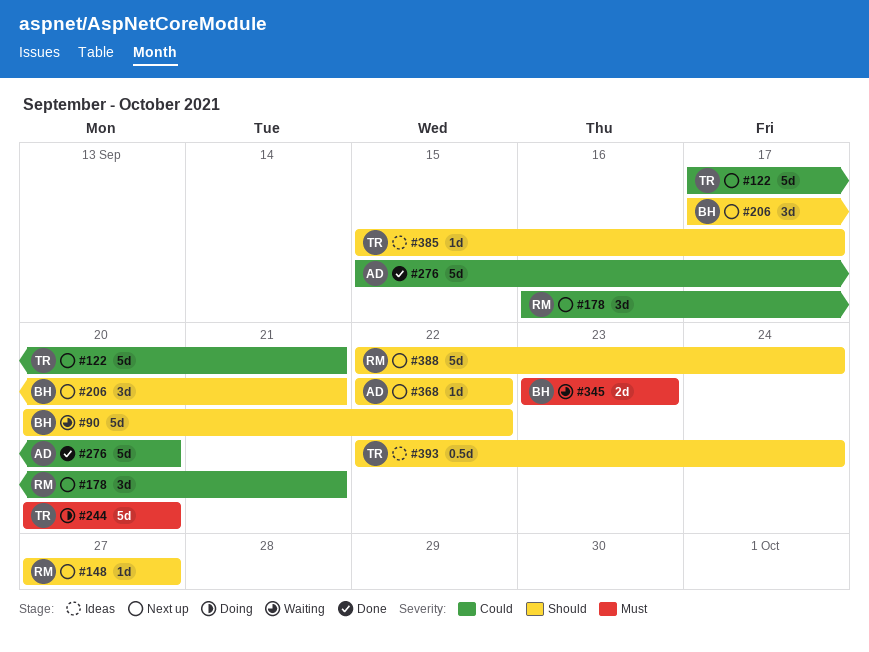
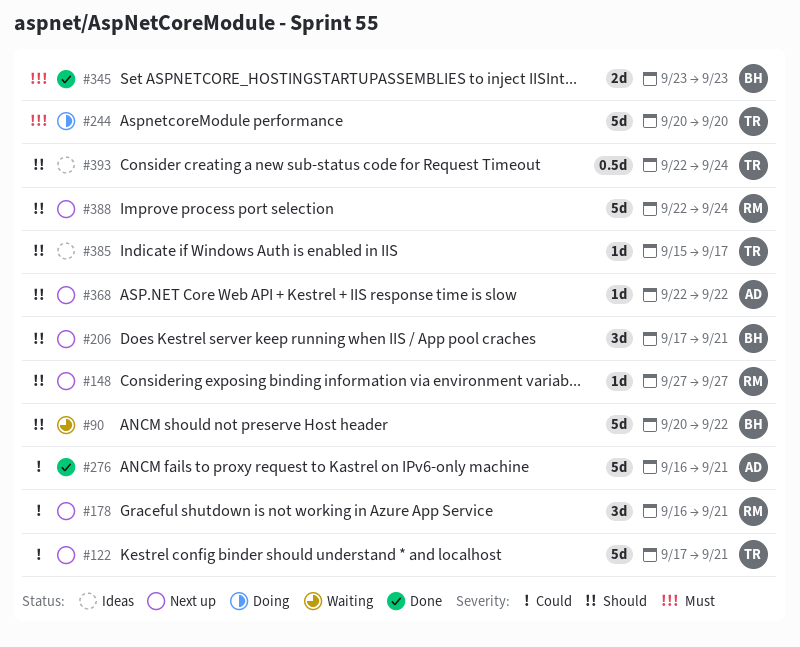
#276, start: Sep 15 -> Sep 16
#276, due: Sep 20 -> Sep 21
#345, status: Waiting -> Done

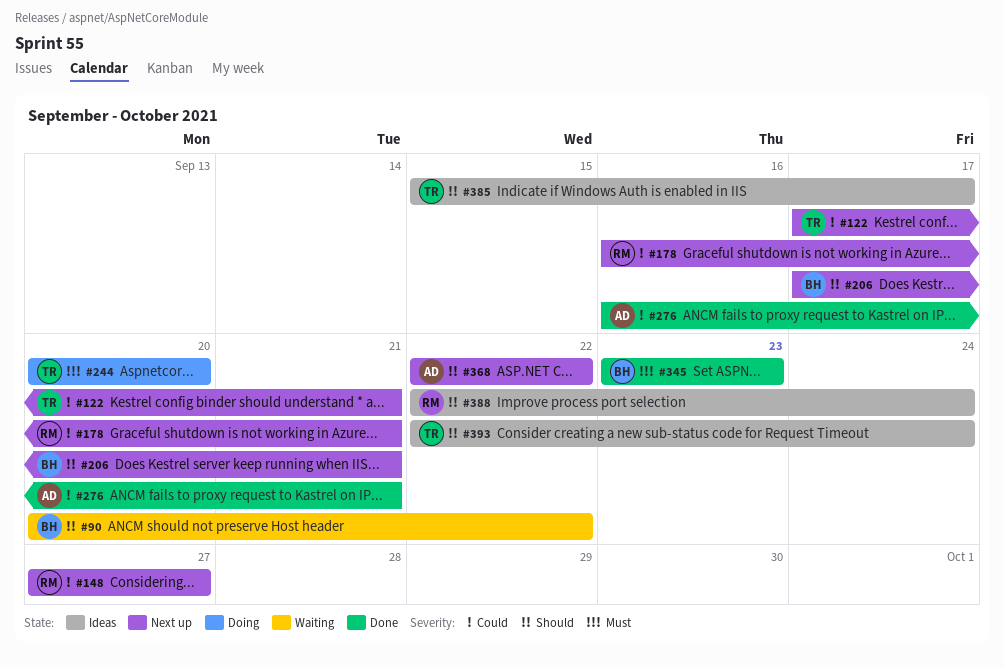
#148, priority: Should -> Could
#388, status: Next up -> Ideas

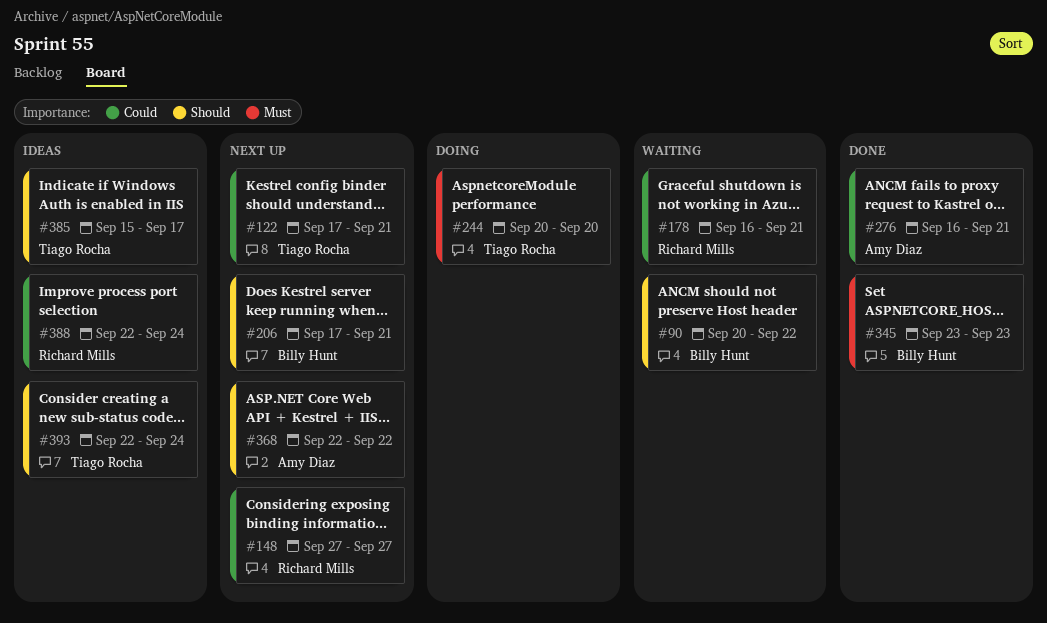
#178, status: Next up -> Waiting
#388, priority: Should -> Could

